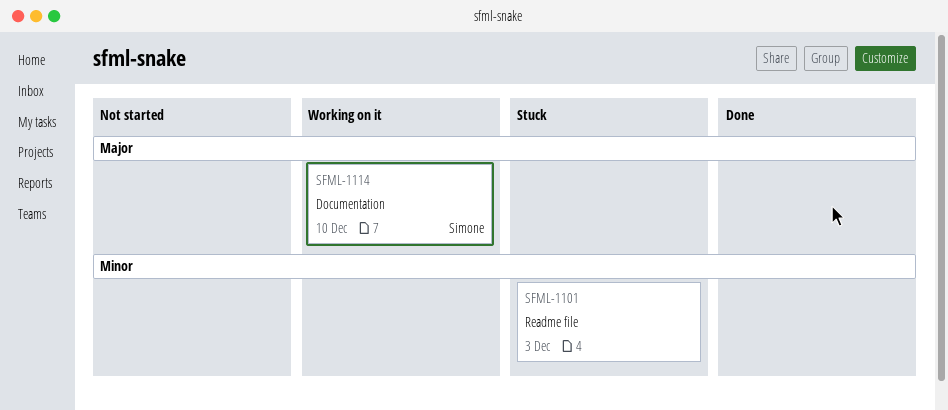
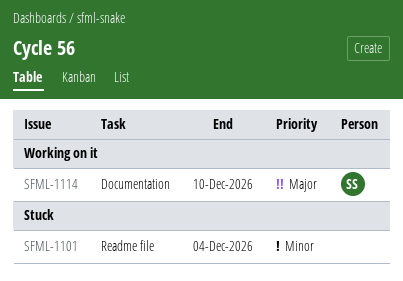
SFML-1101, due: Dec 3 -> Dec 4

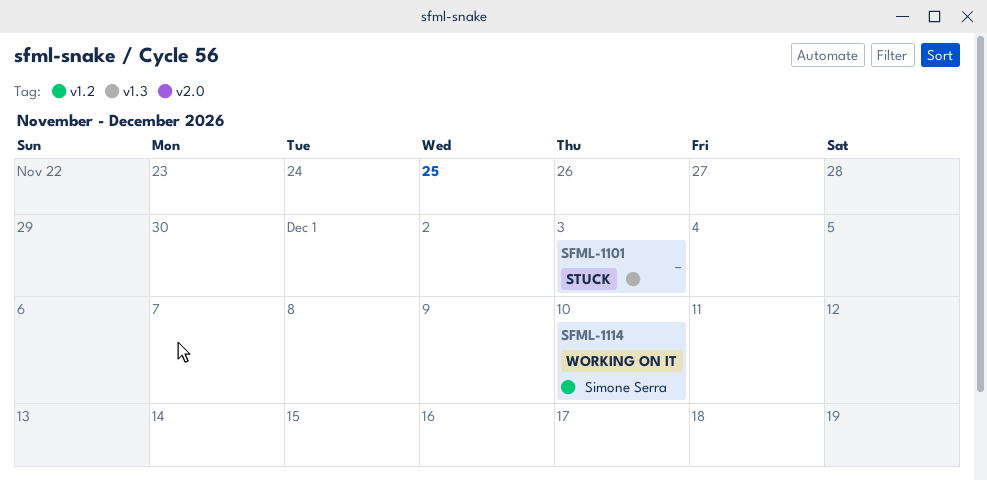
SFML-1101, due: Dec 4 -> Dec 3

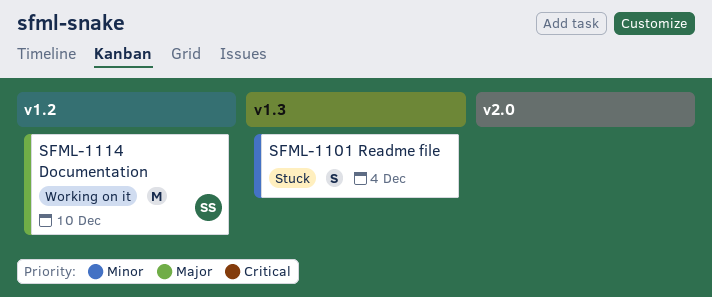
SFML-1101, due: Dec 3 -> Dec 4

